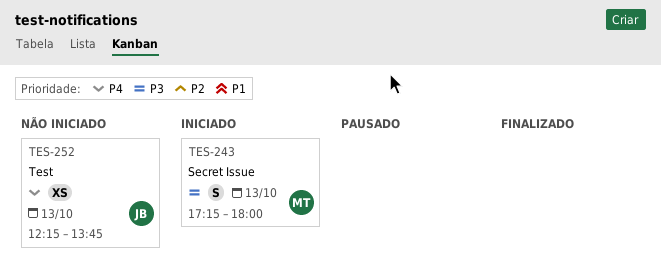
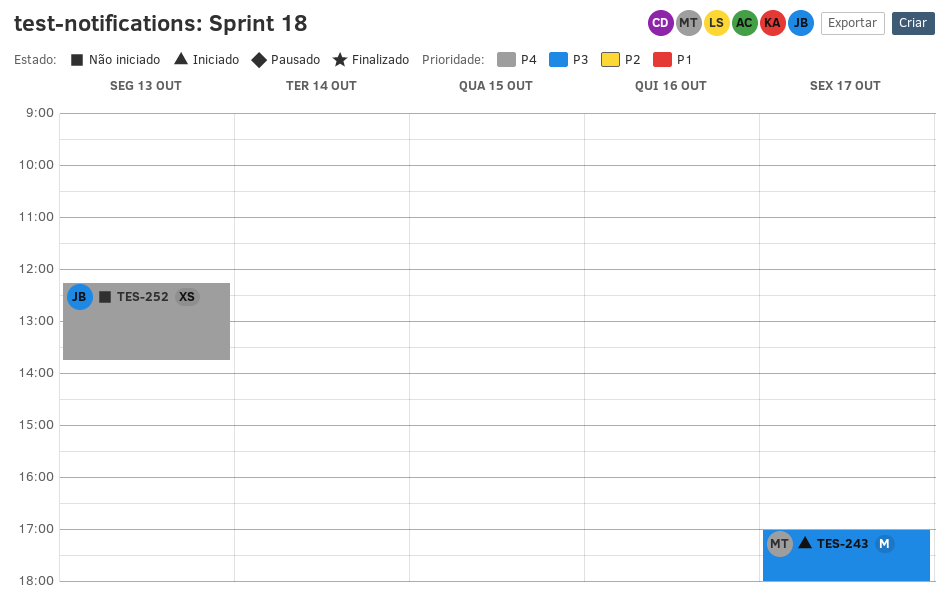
TES-243, estimate: S -> M
TES-243, day: Oct 13 -> Oct 17
TES-243, begins: 17:15 -> 17:00

